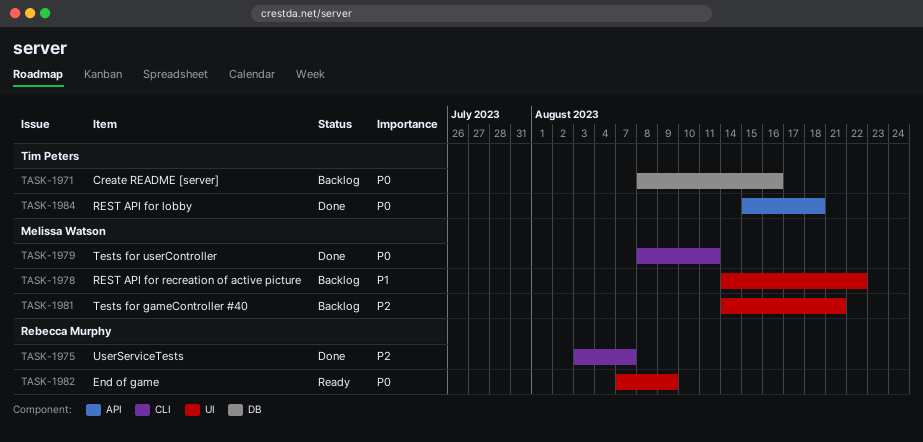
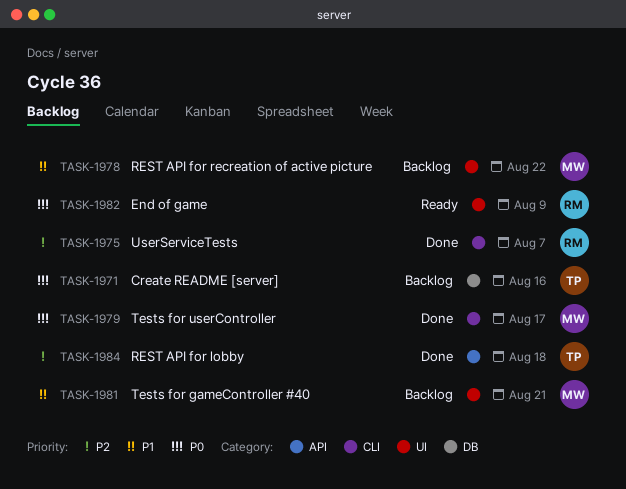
TASK-1979, due: Aug 11 -> Aug 17
TASK-1981, priority: P2 -> P1
TASK-1984, priority: P0 -> P2

